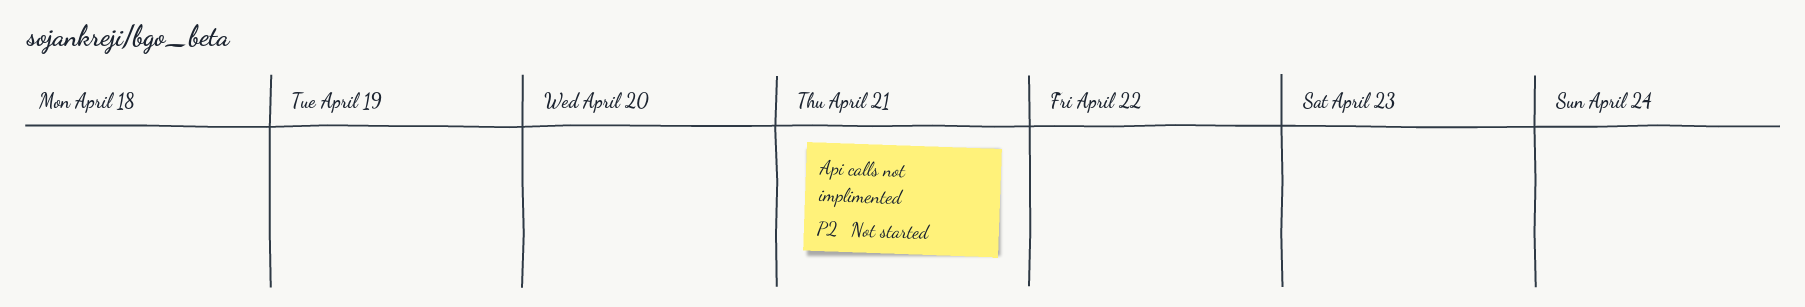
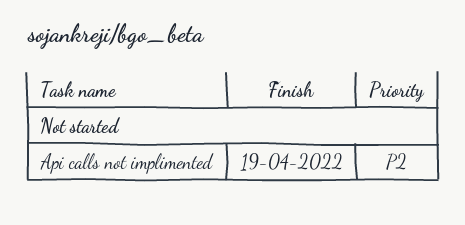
Api calls not implimented, due: Apr 21 -> Apr 19

